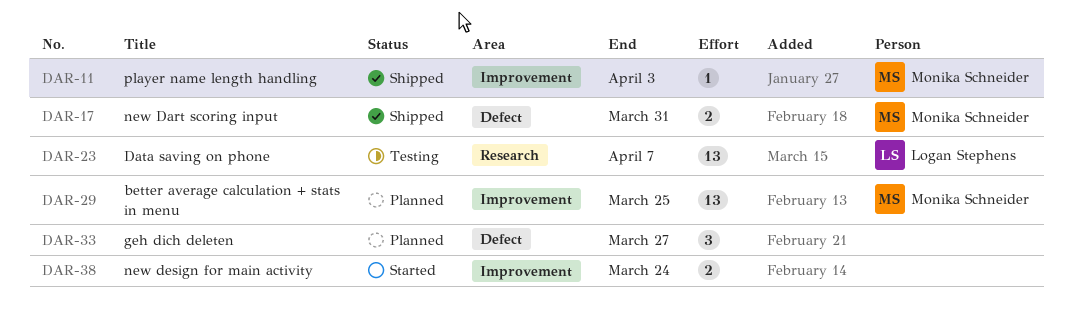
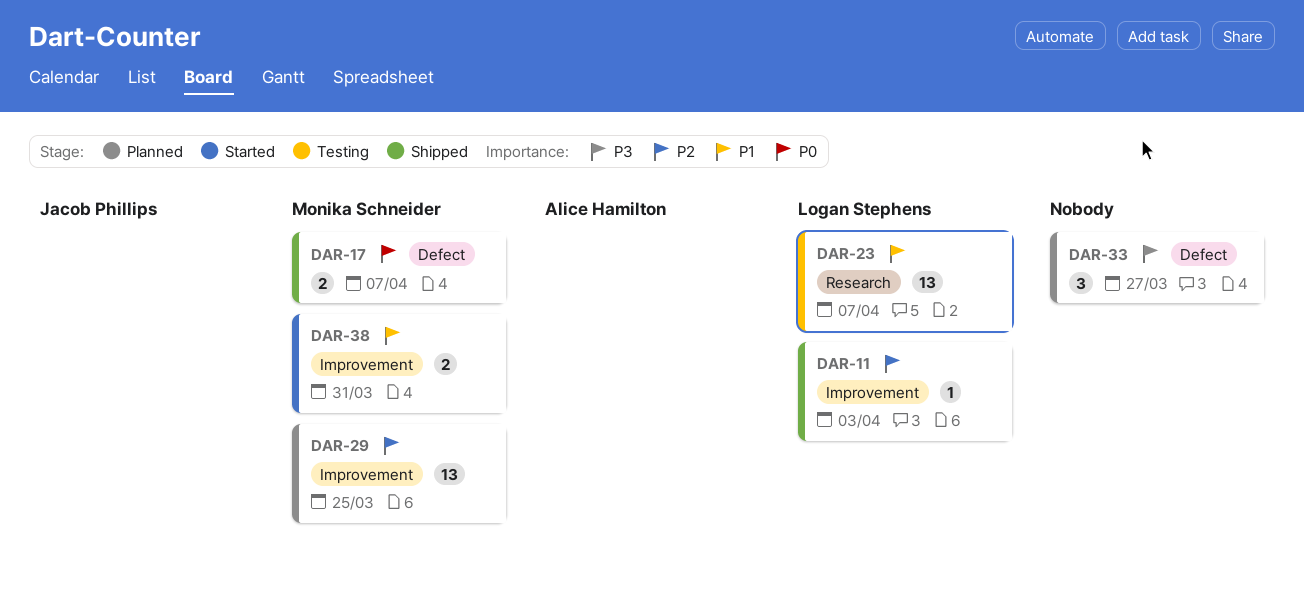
DAR-11, owner: Monika Schneider -> Logan Stephens
DAR-17, due: Mar 31 -> Apr 7
DAR-38, owner: none -> Monika Schneider
DAR-38, due: Mar 24 -> Mar 31

